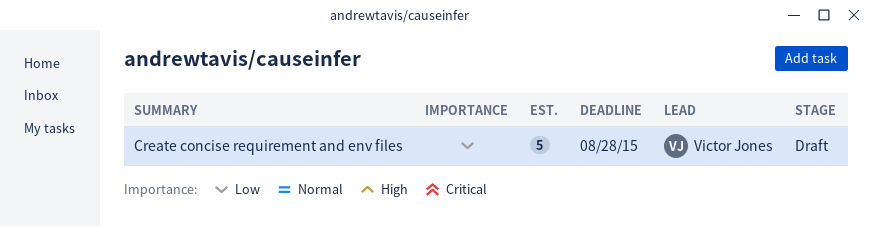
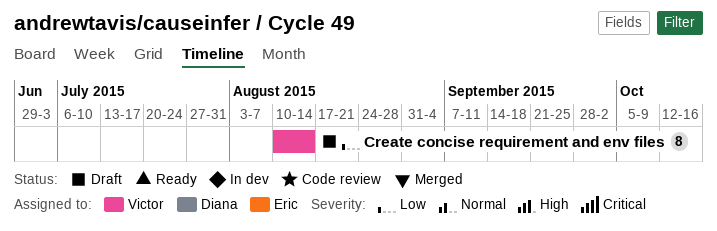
Create concise requirement and env files, estimate: 5 -> 8
Create concise requirement and env files, due: Aug 28 -> Aug 14

